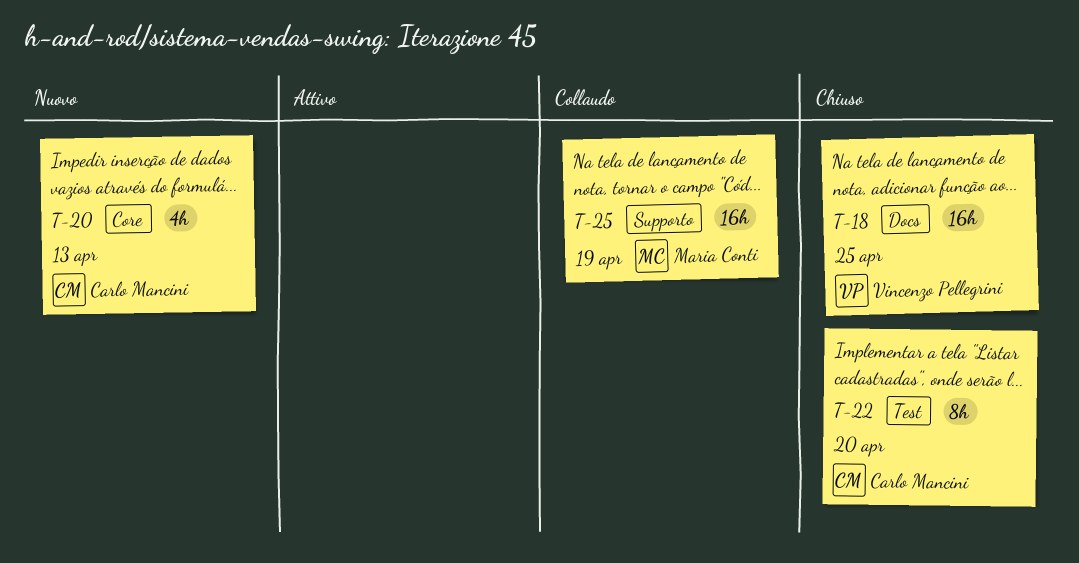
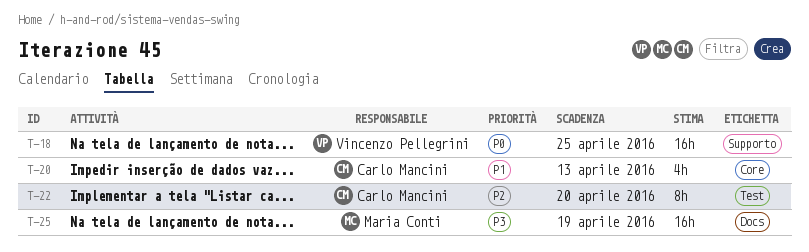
T-18, label: Docs -> Supporto
T-25, label: Supporto -> Docs

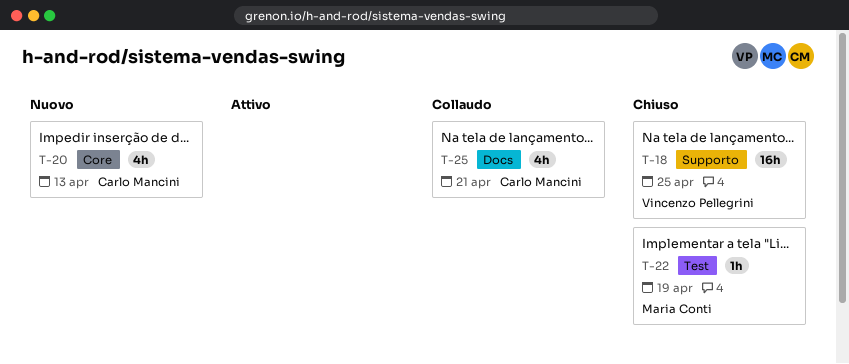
T-22, owner: Carlo Mancini -> Maria Conti
T-22, estimate: 8h -> 1h
T-22, due: Apr 20 -> Apr 19
T-25, owner: Maria Conti -> Carlo Mancini
T-25, estimate: 16h -> 4h
T-25, due: Apr 19 -> Apr 21

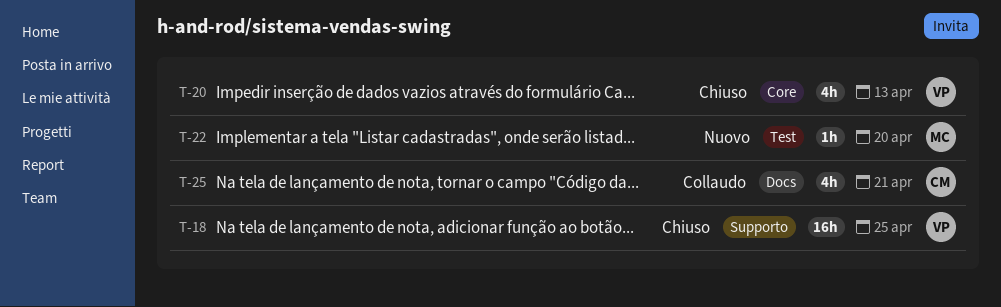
T-20, status: Nuovo -> Chiuso
T-20, owner: Carlo Mancini -> Vincenzo Pellegrini
T-22, status: Chiuso -> Nuovo
T-22, due: Apr 19 -> Apr 20

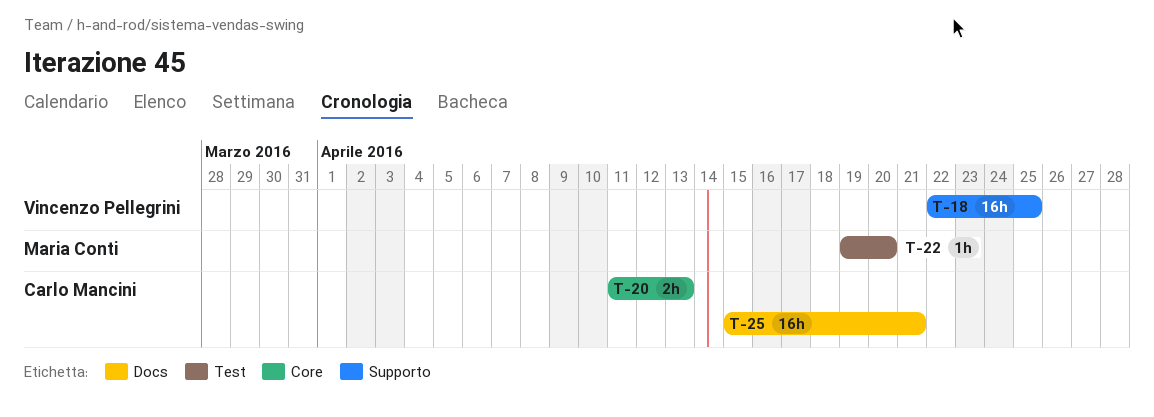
T-20, owner: Vincenzo Pellegrini -> Carlo Mancini
T-20, estimate: 4h -> 2h
T-25, estimate: 4h -> 16h

